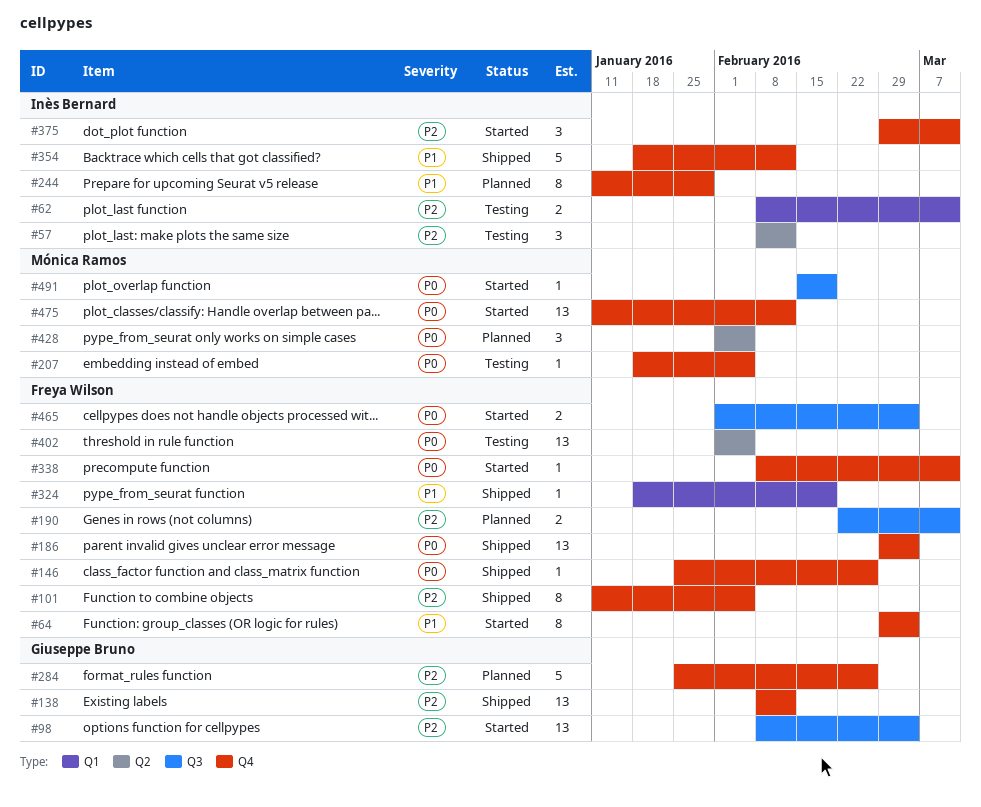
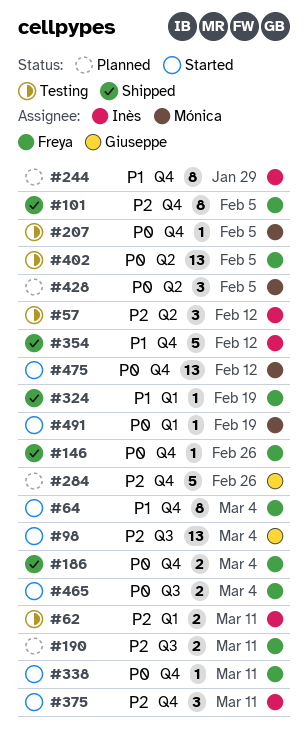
#138: present -> none
#186, estimate: 13 -> 2
#491, label: Q3 -> Q1

